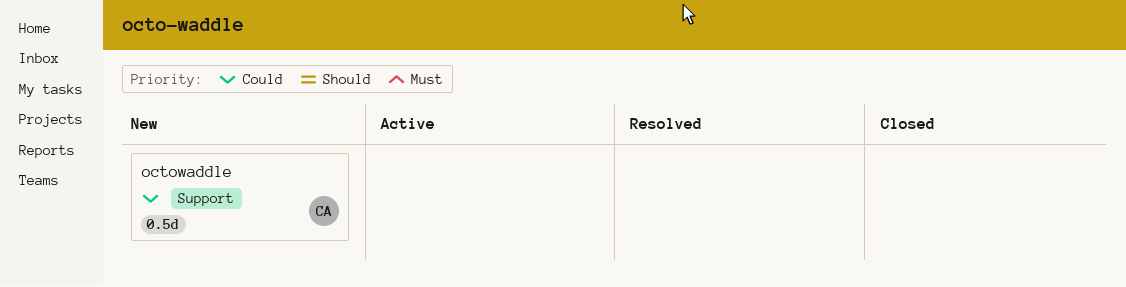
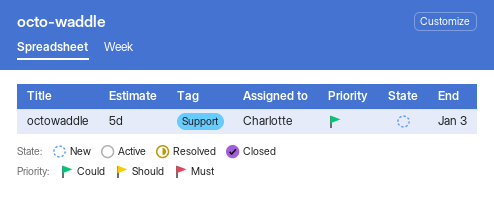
octowaddle, estimate: 0.5d -> 5d

